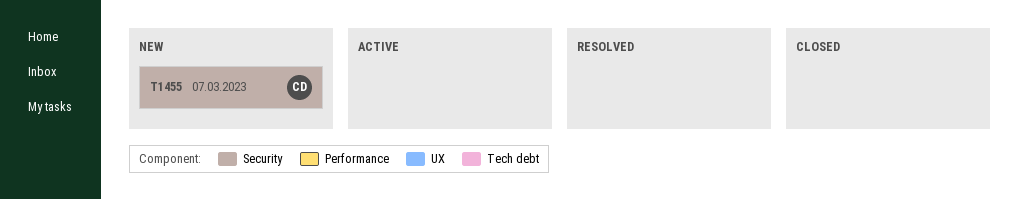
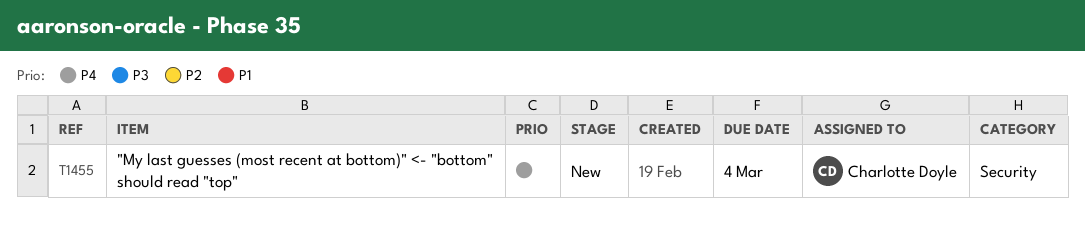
T1455, due: Mar 7 -> Mar 4

